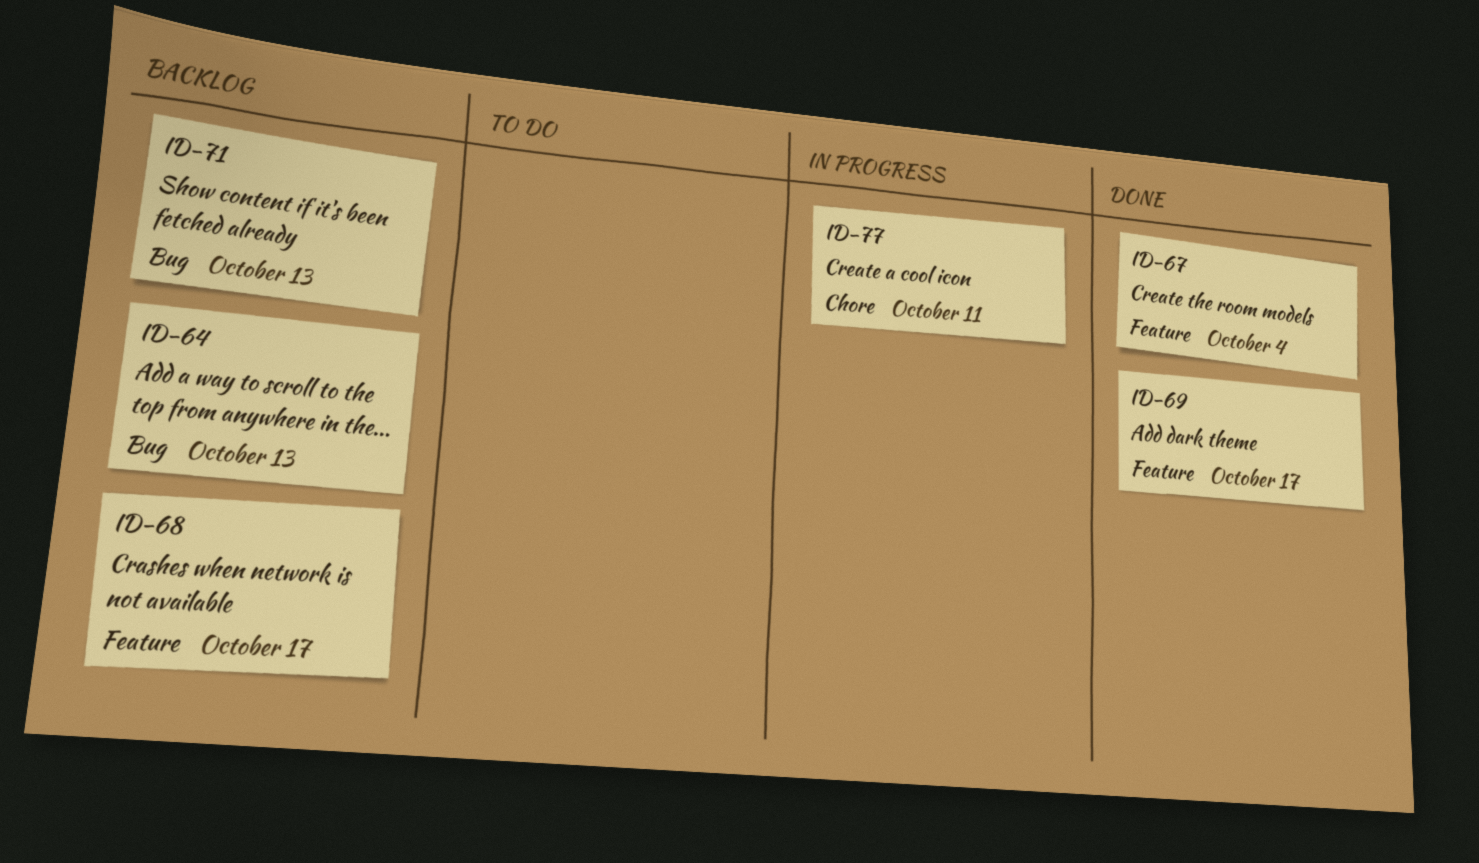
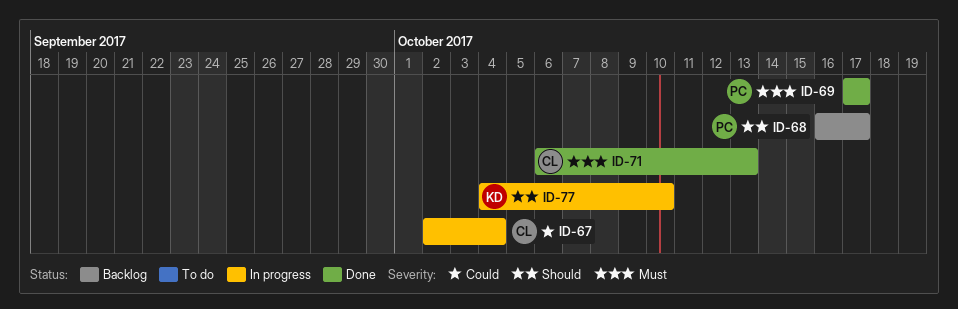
ID-64: present -> none
ID-67, status: Done -> In progress
ID-71, status: Backlog -> Done
ID-77, due: Oct 11 -> Oct 10

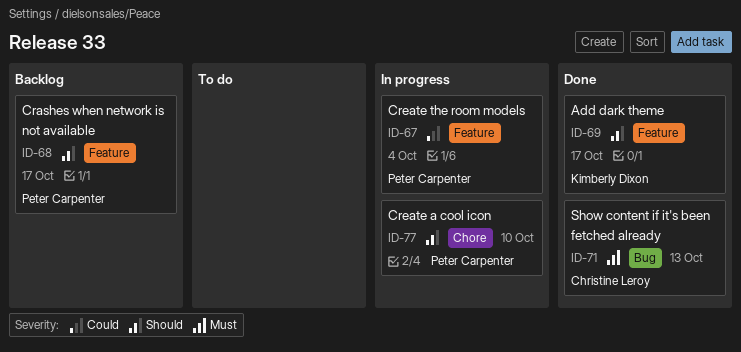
ID-67, owner: Christine Leroy -> Peter Carpenter
ID-69, owner: Peter Carpenter -> Kimberly Dixon
ID-69, priority: Must -> Should
ID-77, owner: Kimberly Dixon -> Peter Carpenter

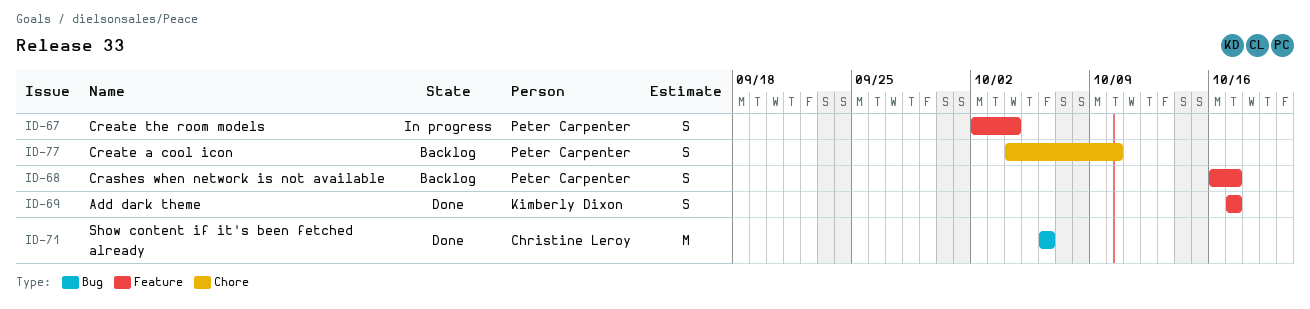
ID-71, due: Oct 13 -> Oct 6
ID-77, status: In progress -> Backlog

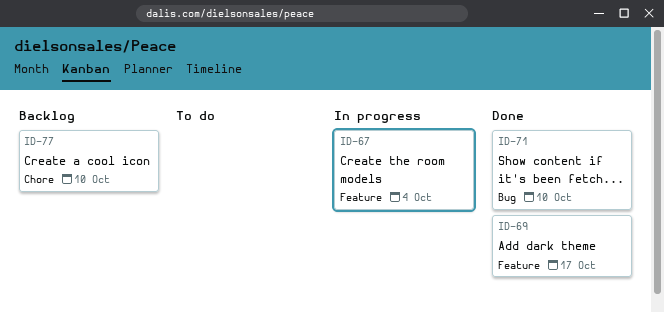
ID-68: present -> none
ID-71, due: Oct 6 -> Oct 10

